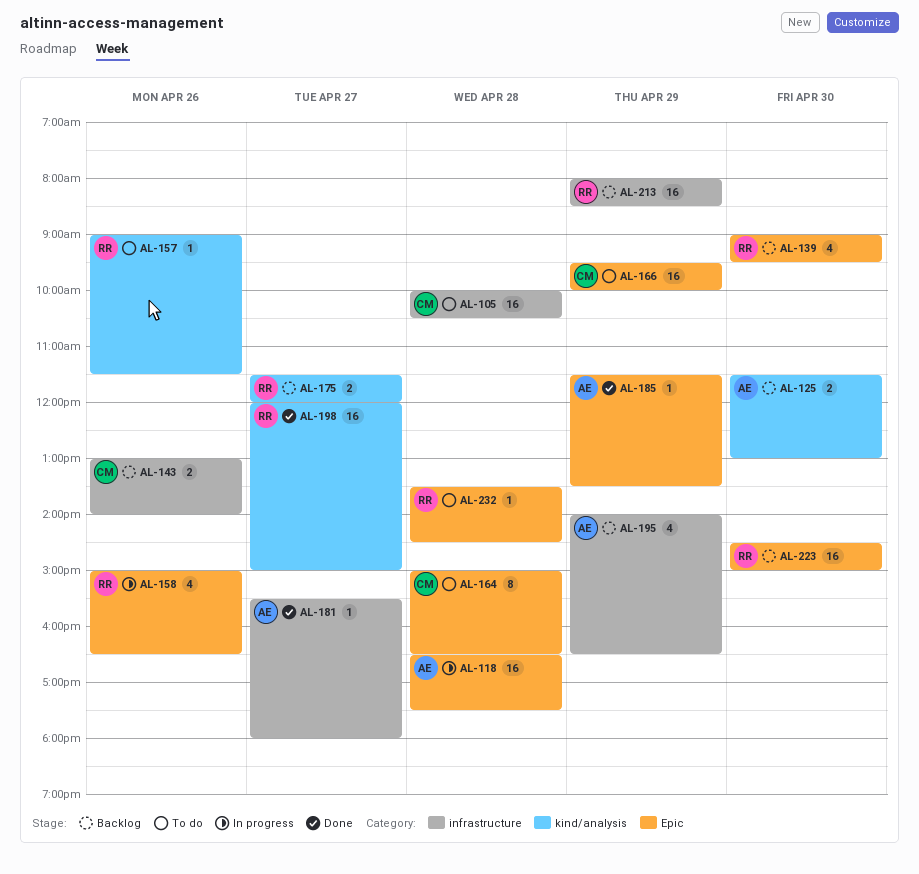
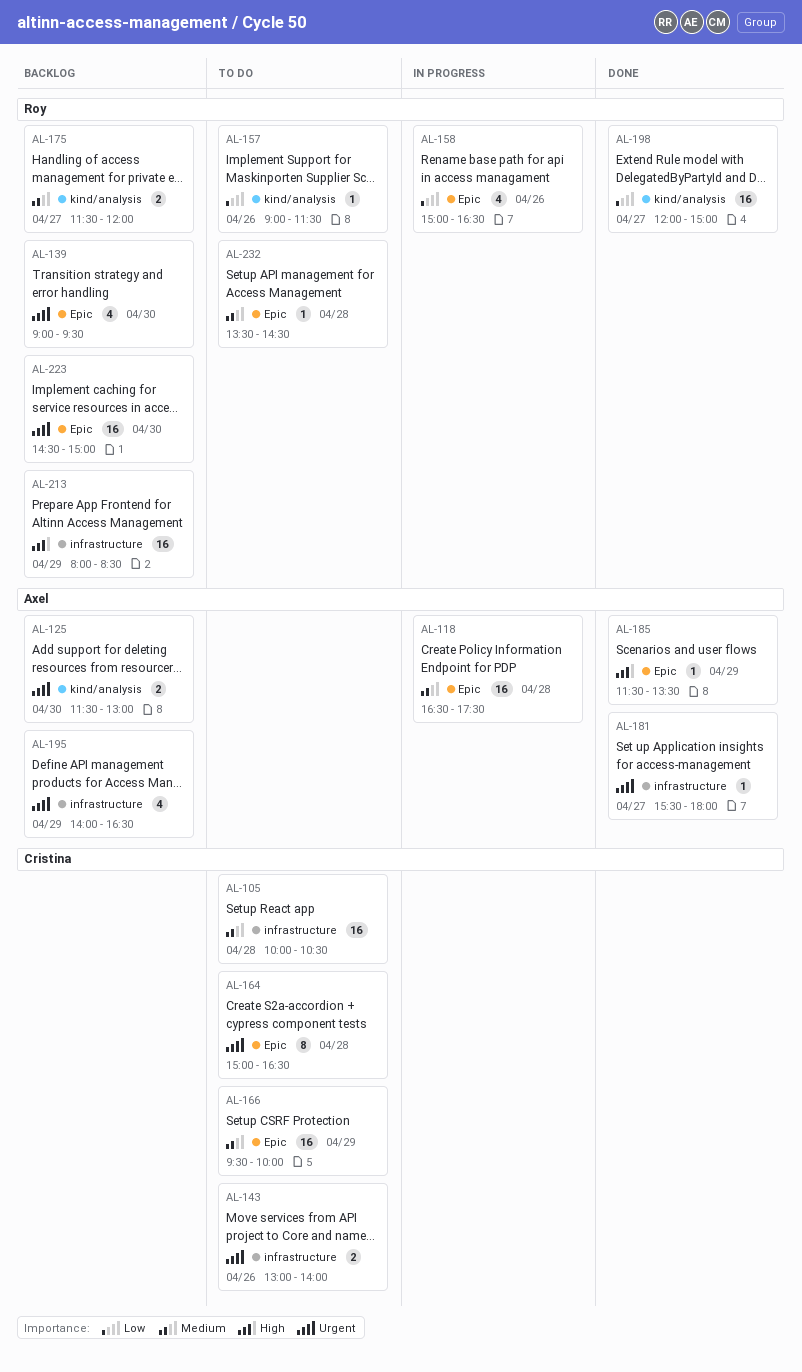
AL-143, status: Backlog -> To do

